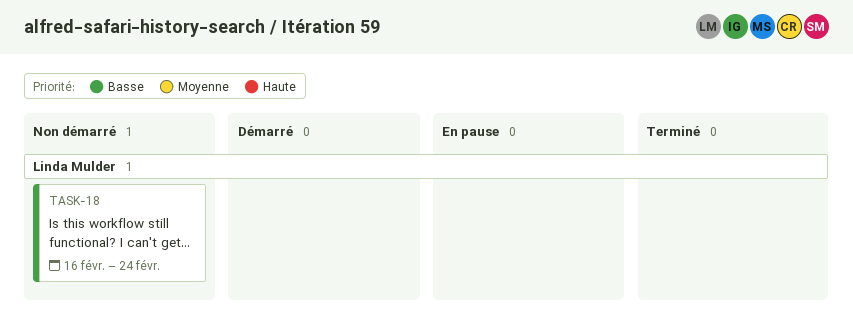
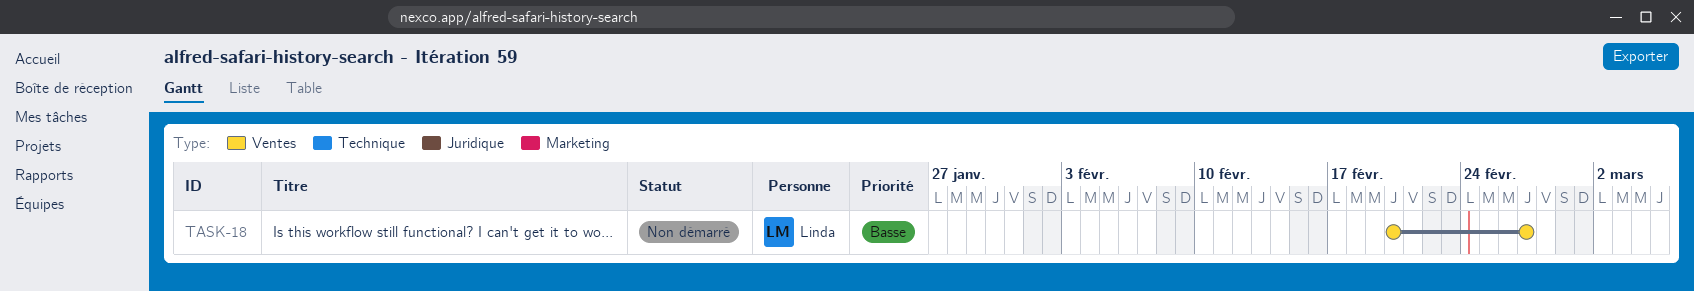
TASK-18, start: Feb 16 -> Feb 20
TASK-18, due: Feb 24 -> Feb 27

